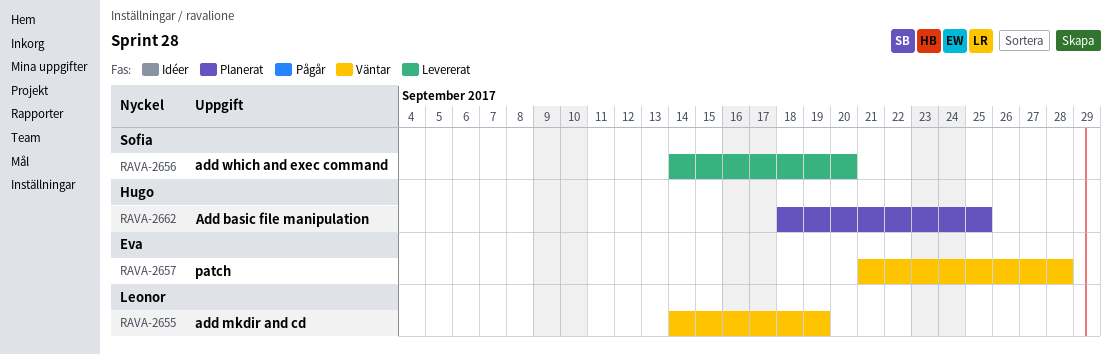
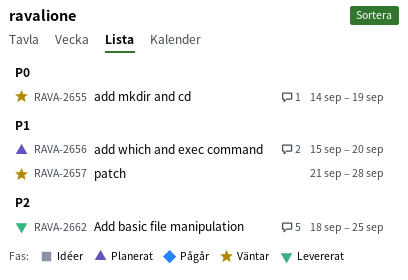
RAVA-2656, status: Levererat -> Planerat
RAVA-2656, start: Sep 14 -> Sep 15
RAVA-2662, status: Planerat -> Levererat

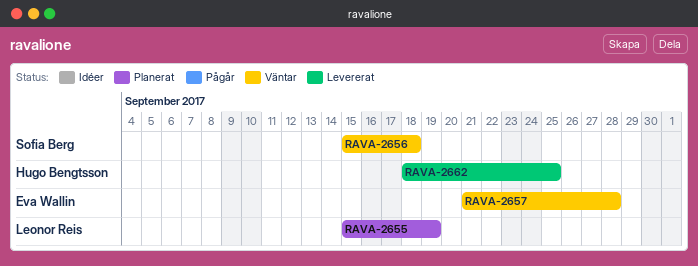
RAVA-2655, status: Väntar -> Planerat
RAVA-2655, start: Sep 14 -> Sep 15
RAVA-2656, status: Planerat -> Väntar
RAVA-2656, due: Sep 20 -> Sep 18

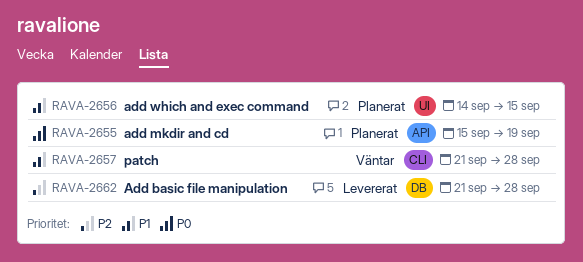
RAVA-2656, status: Väntar -> Planerat
RAVA-2656, start: Sep 15 -> Sep 14
RAVA-2656, due: Sep 18 -> Sep 15
RAVA-2662, start: Sep 18 -> Sep 21
RAVA-2662, due: Sep 25 -> Sep 28

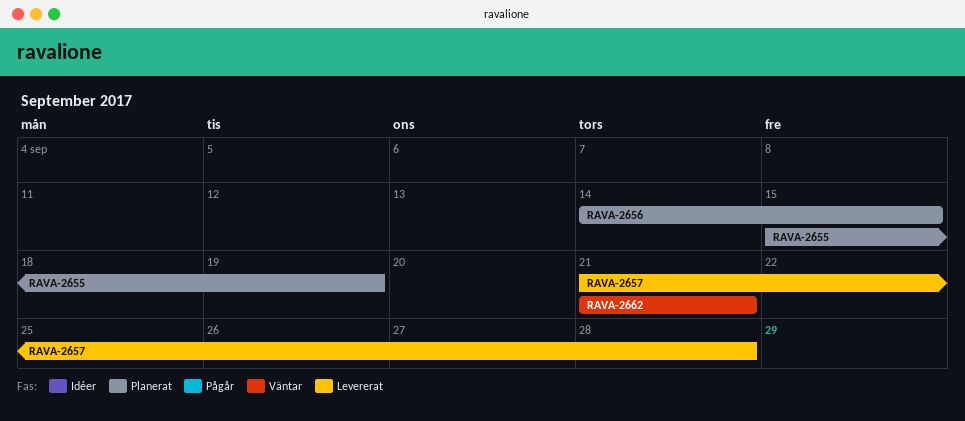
RAVA-2657, status: Väntar -> Levererat
RAVA-2662, status: Levererat -> Väntar
RAVA-2662, due: Sep 28 -> Sep 21

